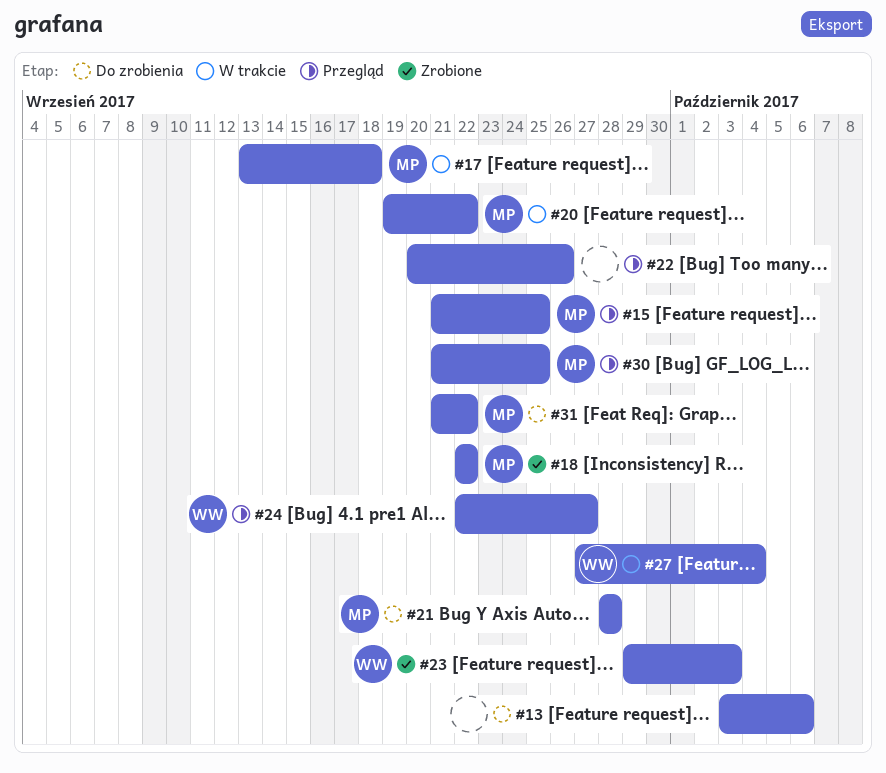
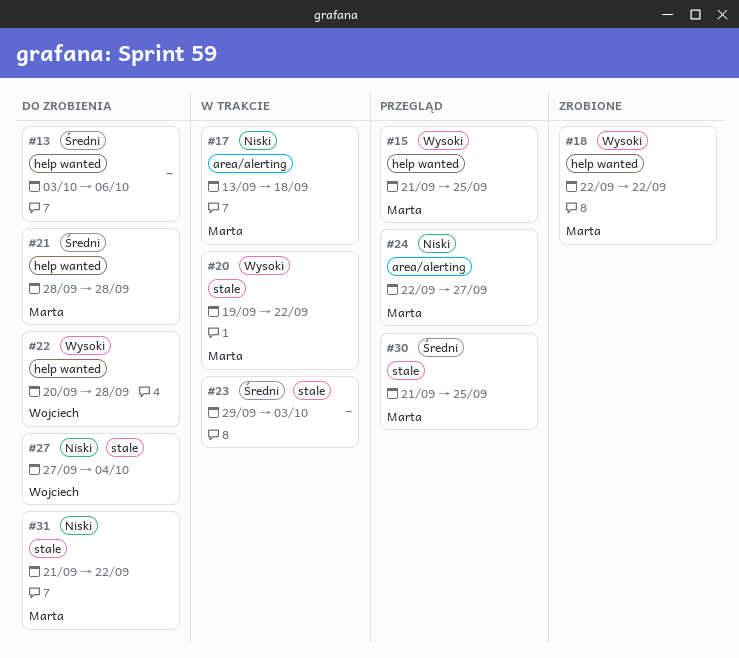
#22, status: Przegląd -> Do zrobienia
#22, owner: none -> Wojciech
#22, due: Sep 26 -> Sep 28
#23, status: Zrobione -> W trakcie
#23, owner: Wojciech -> none
#24, owner: Wojciech -> Marta
#27, status: W trakcie -> Do zrobienia

